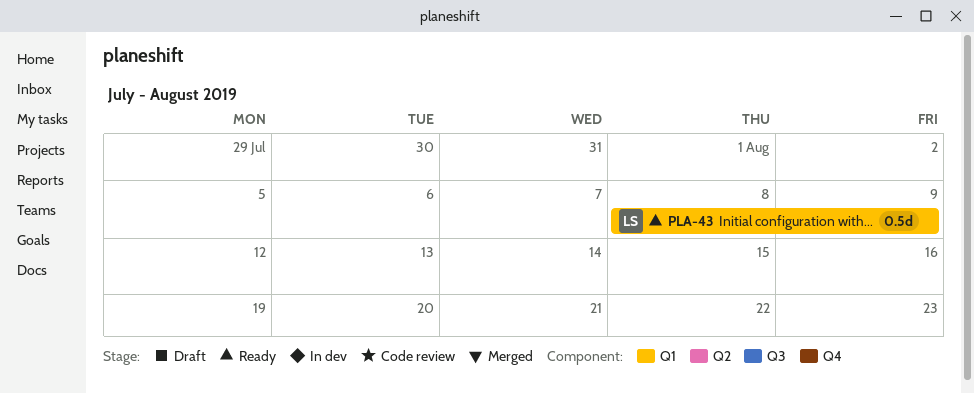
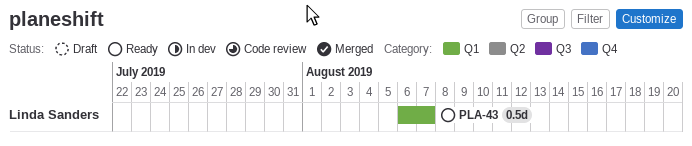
PLA-43, start: Aug 8 -> Aug 6
PLA-43, due: Aug 9 -> Aug 7

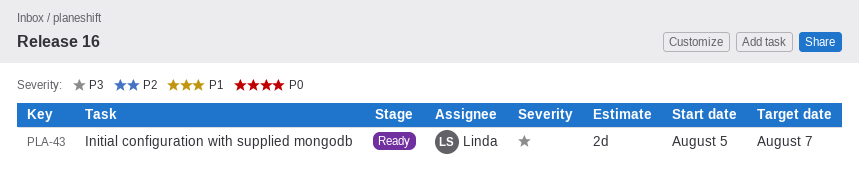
PLA-43, estimate: 0.5d -> 2d
PLA-43, start: Aug 6 -> Aug 5

